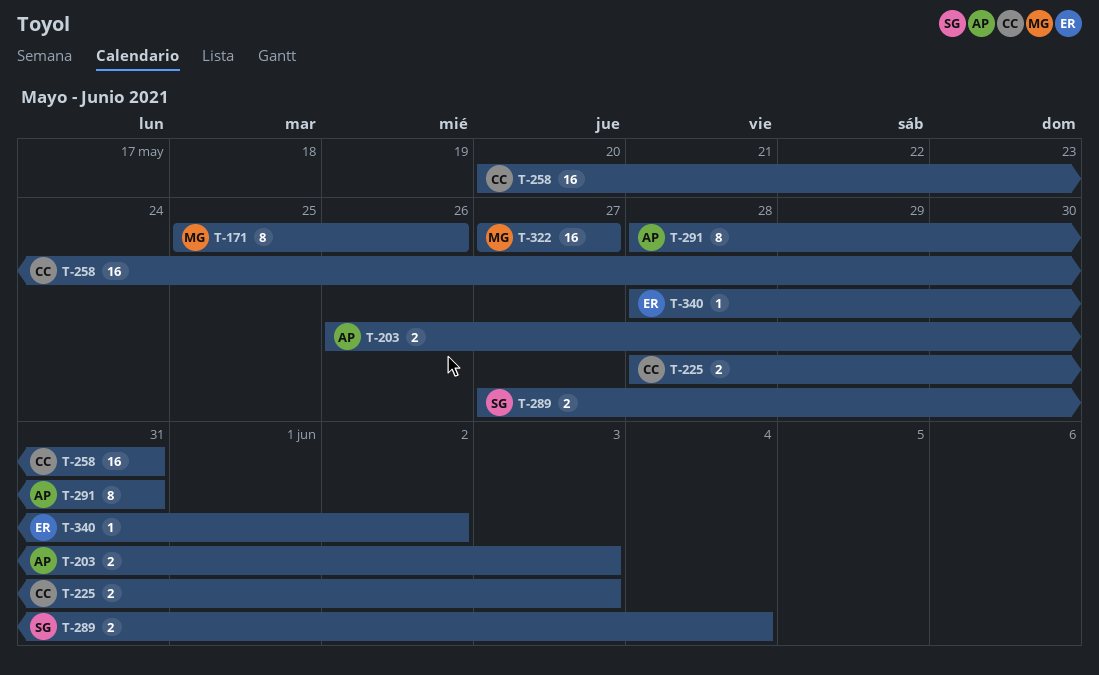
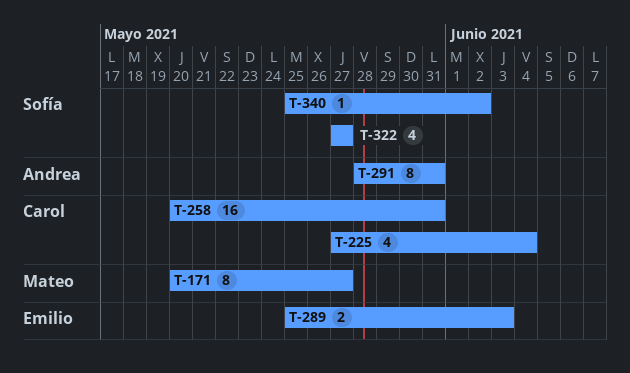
T-171, start: May 25 -> May 20
T-171, due: May 26 -> May 27
T-203: present -> none
T-225, estimate: 2 -> 4
T-225, start: May 28 -> May 27
T-225, due: Jun 3 -> Jun 4
T-289, owner: Sofía -> Emilio
T-289, start: May 27 -> May 25
T-289, due: Jun 4 -> Jun 3
T-322, owner: Mateo -> Sofía
T-322, estimate: 16 -> 4
T-340, owner: Emilio -> Sofía
T-340, start: May 28 -> May 25

